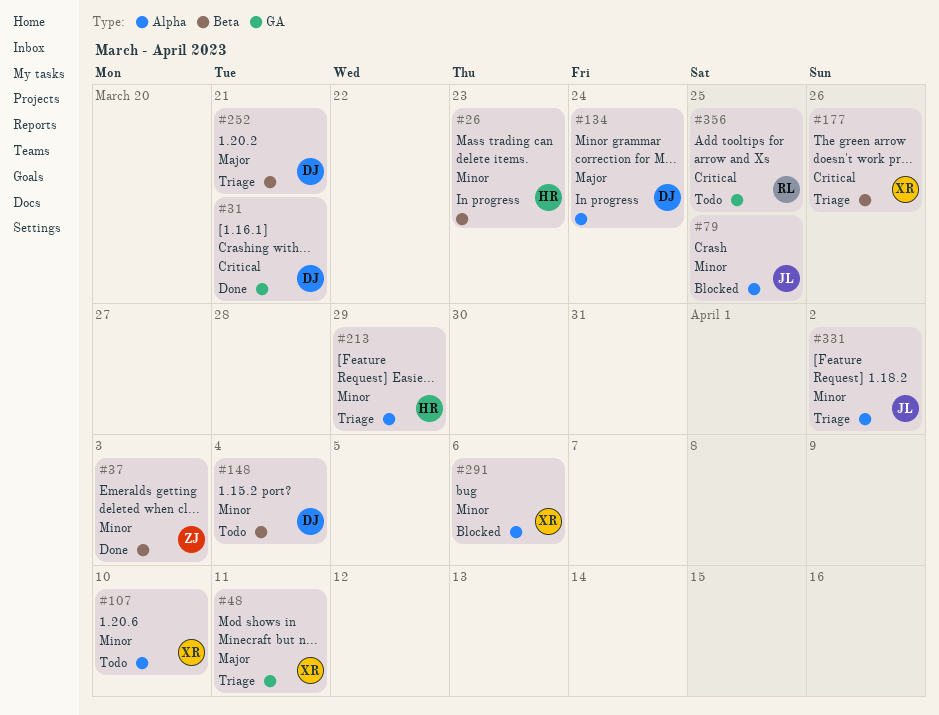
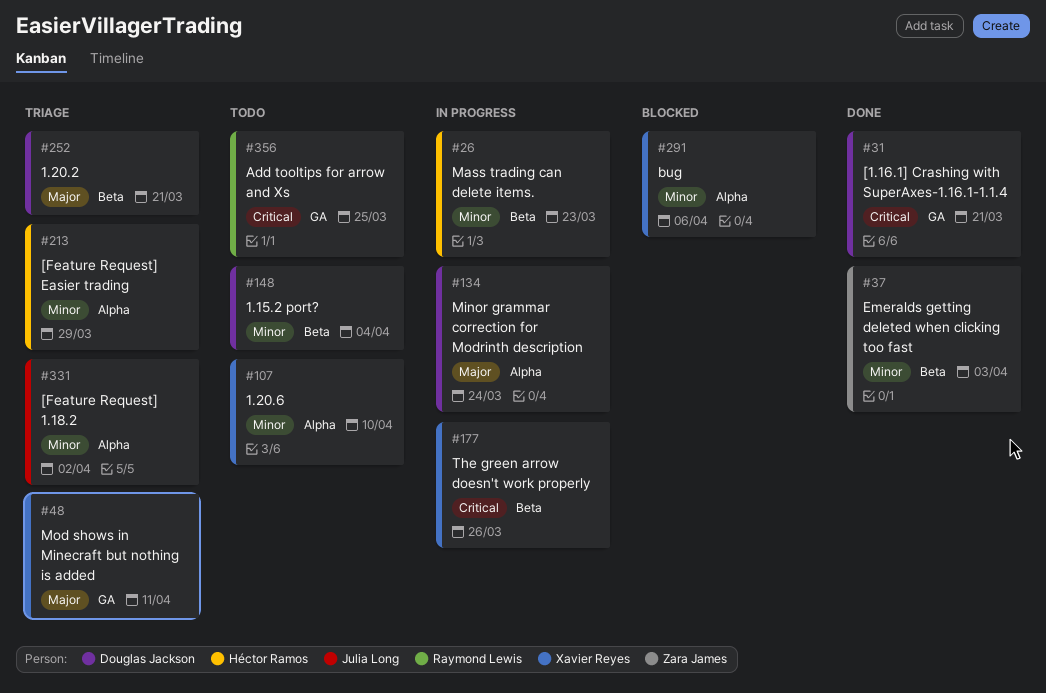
#79: present -> none
#177, status: Triage -> In progress

